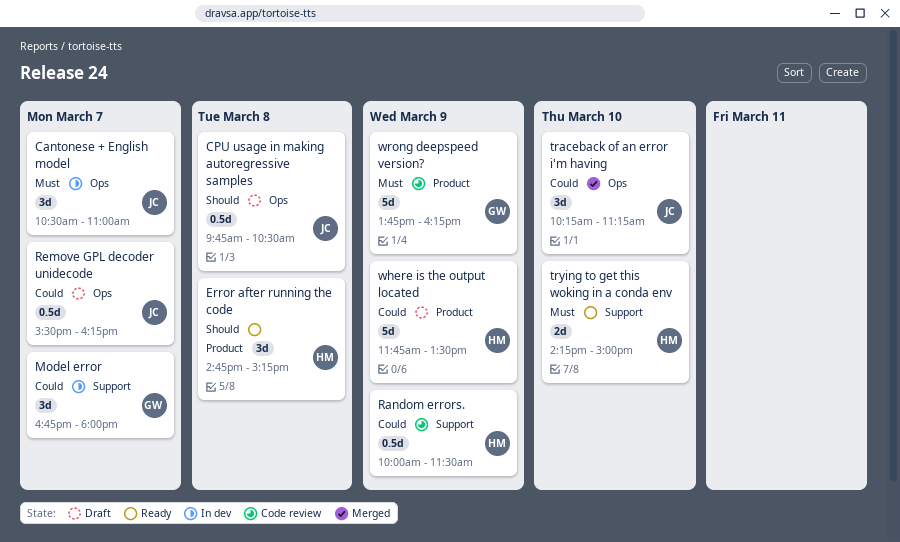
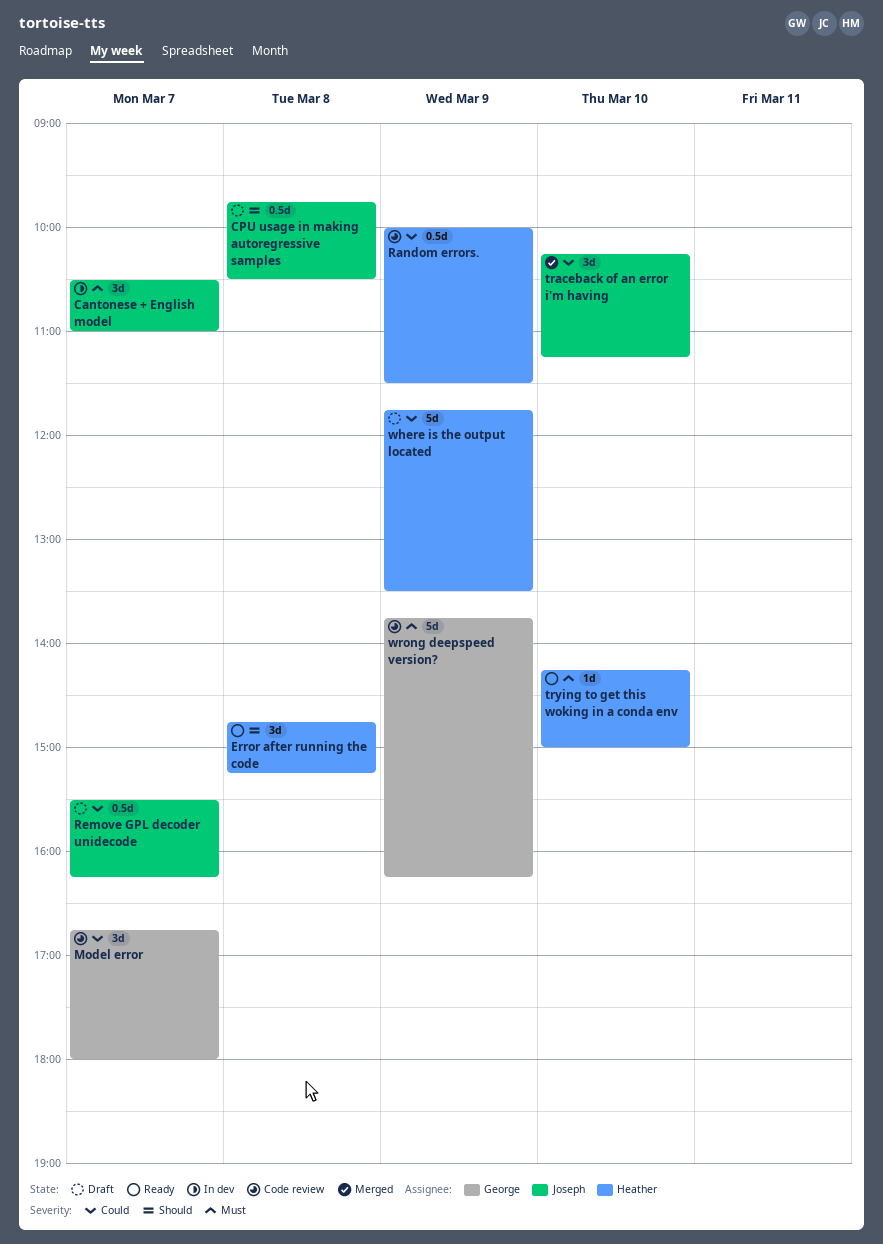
Model error, status: In dev -> Code review
trying to get this woking in a conda env, estimate: 2d -> 1d

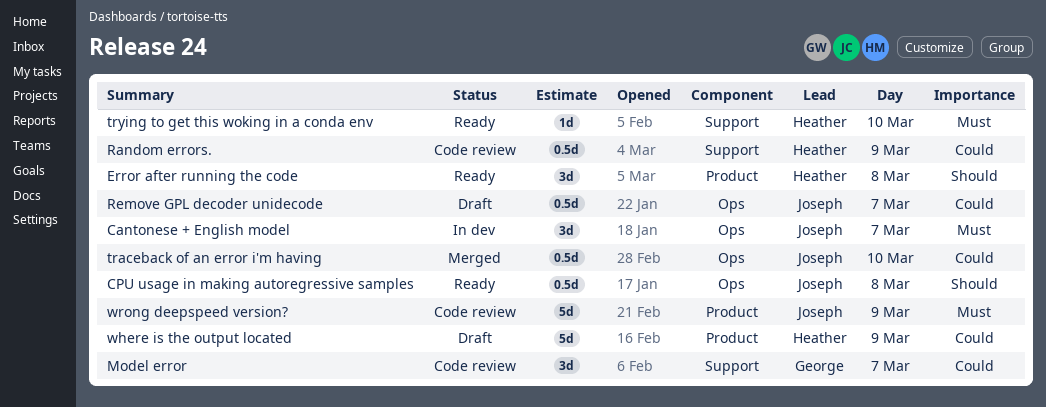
CPU usage in making autoregressive samples, status: Draft -> Ready
traceback of an error i'm having, estimate: 3d -> 0.5d
wrong deepspeed version?, owner: George -> Joseph

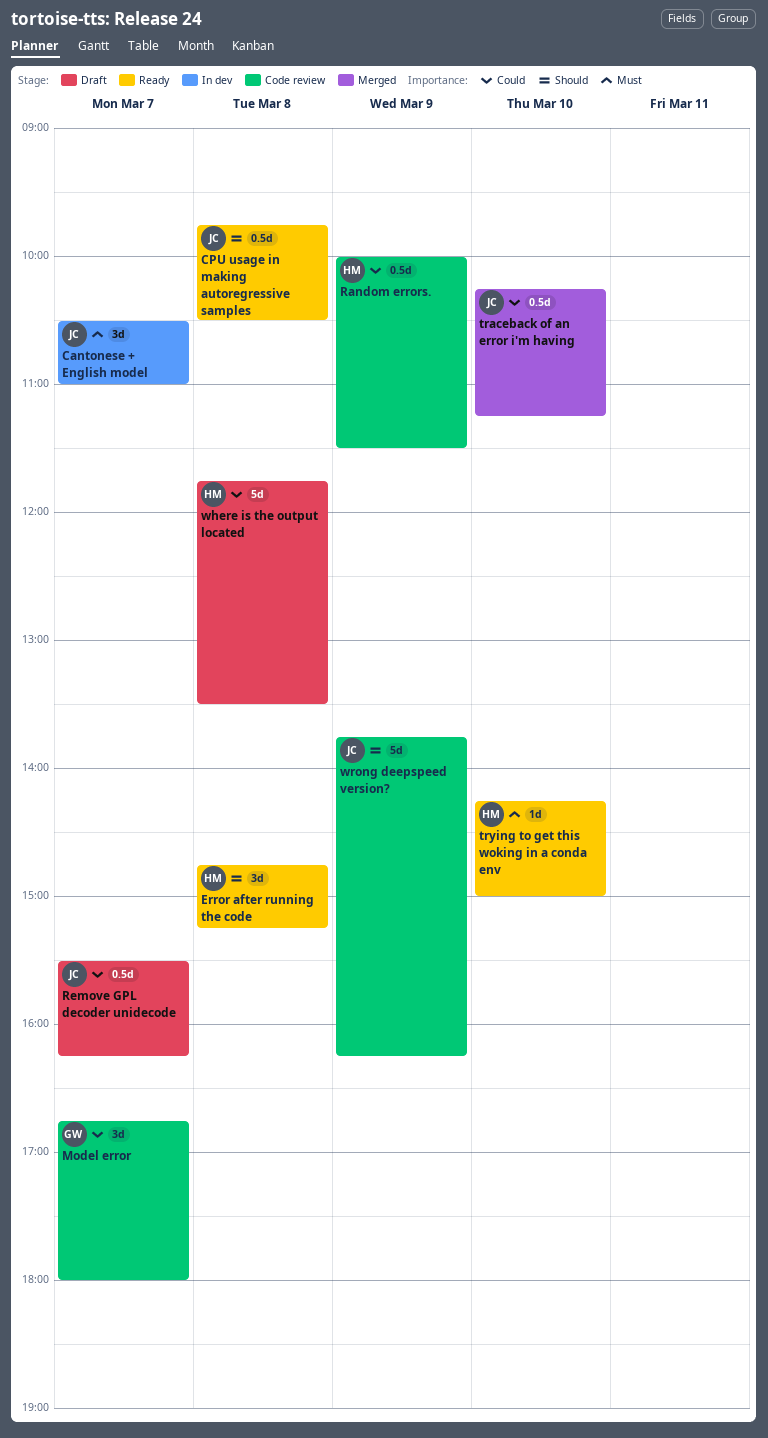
where is the output located, day: Mar 9 -> Mar 8
wrong deepspeed version?, priority: Must -> Should

